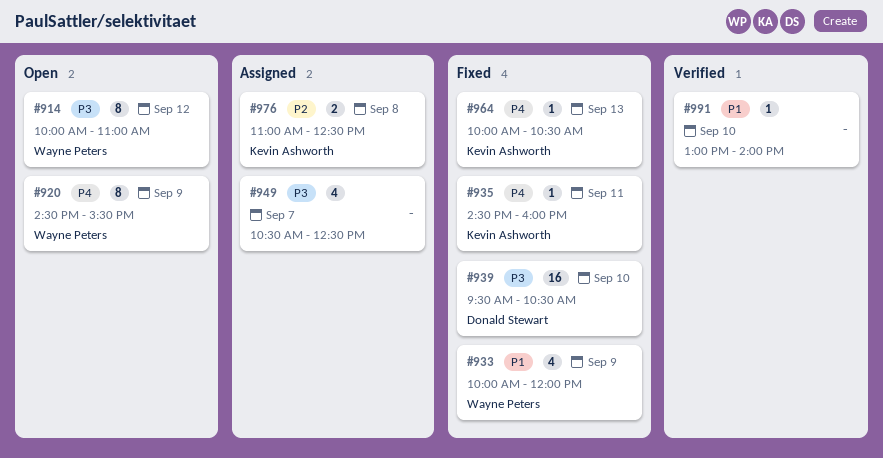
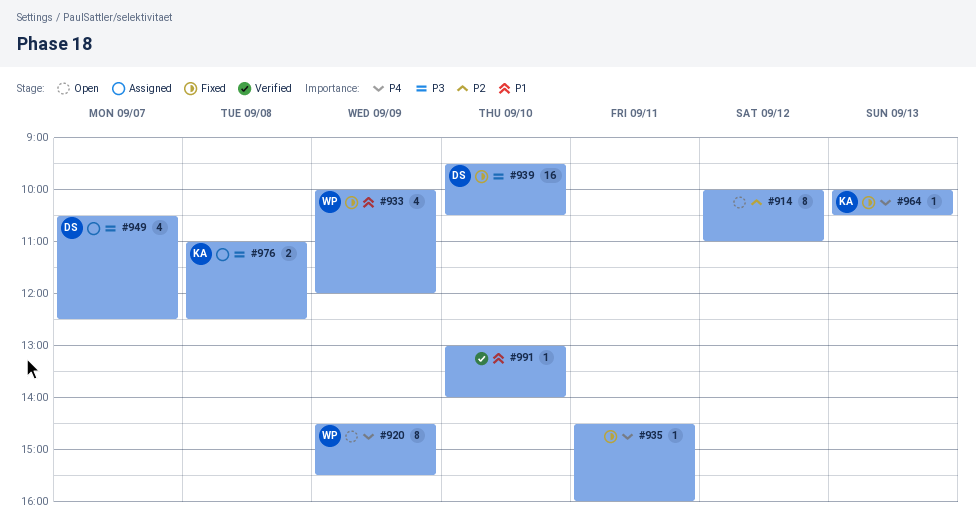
#914, owner: Wayne Peters -> none
#914, priority: P3 -> P2
#935, owner: Kevin Ashworth -> none
#949, owner: none -> Donald Stewart
#976, priority: P2 -> P3

